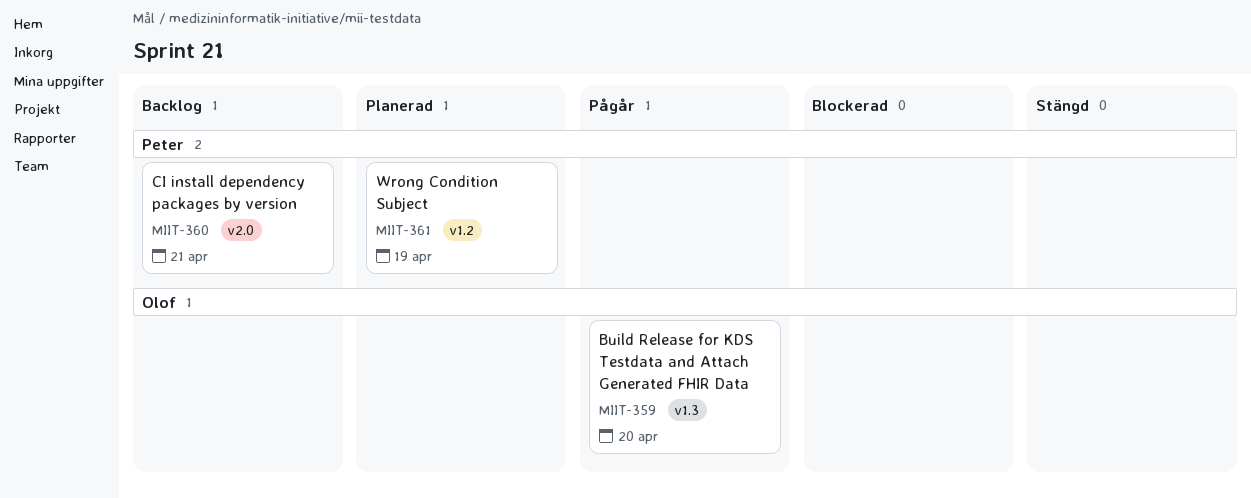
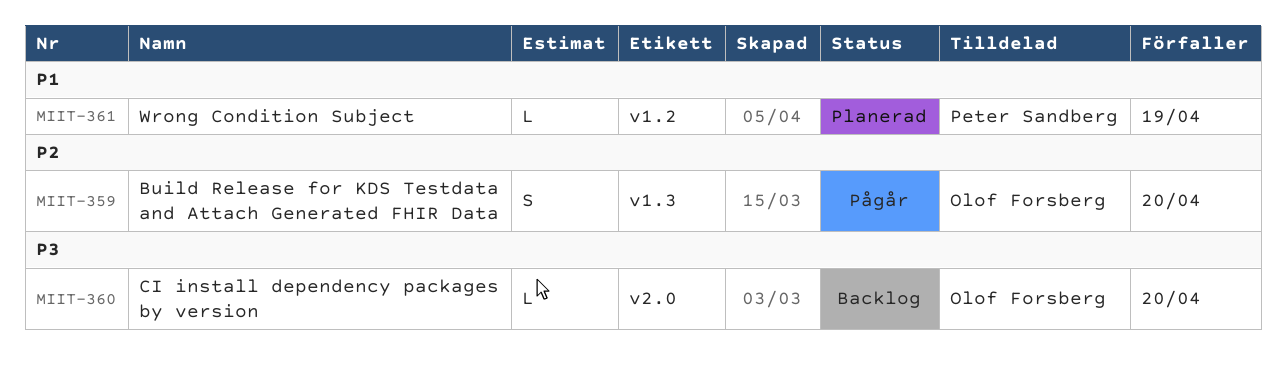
MIIT-360, owner: Peter Sandberg -> Olof Forsberg
MIIT-360, due: Apr 21 -> Apr 20

